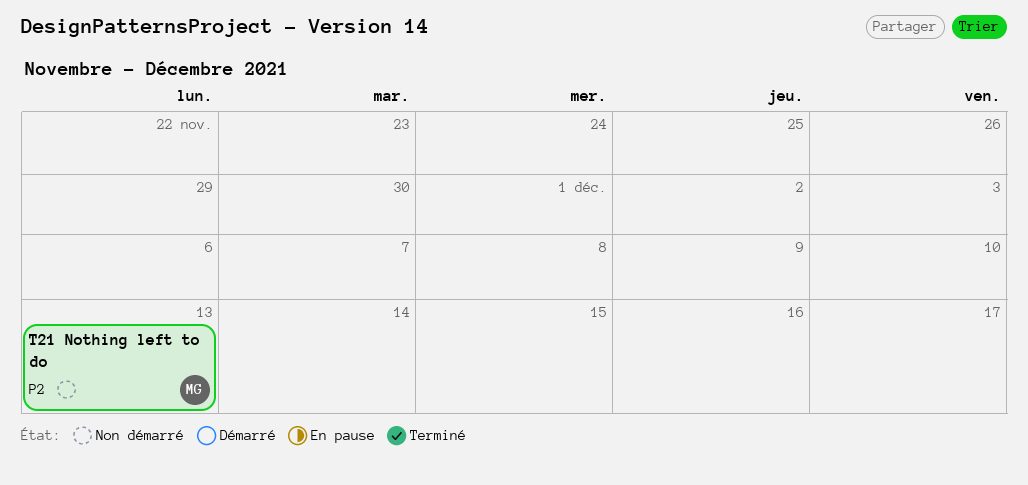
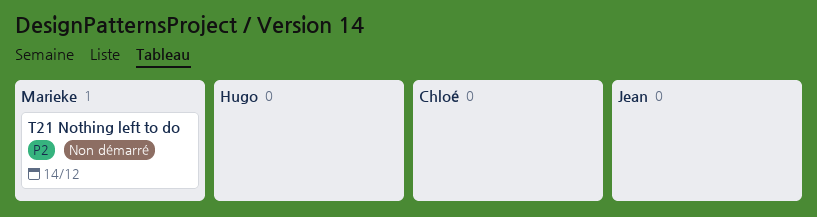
T21, due: Dec 13 -> Dec 14

